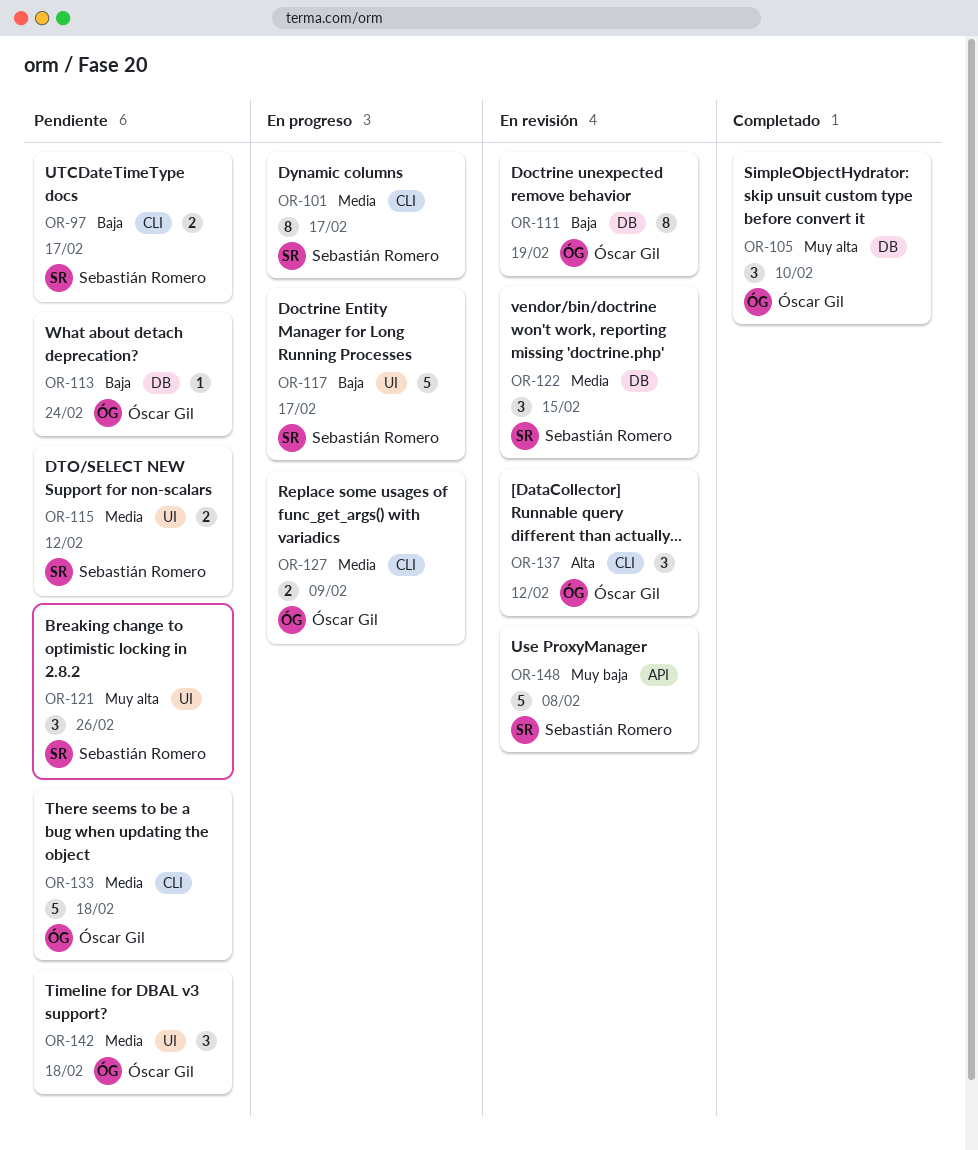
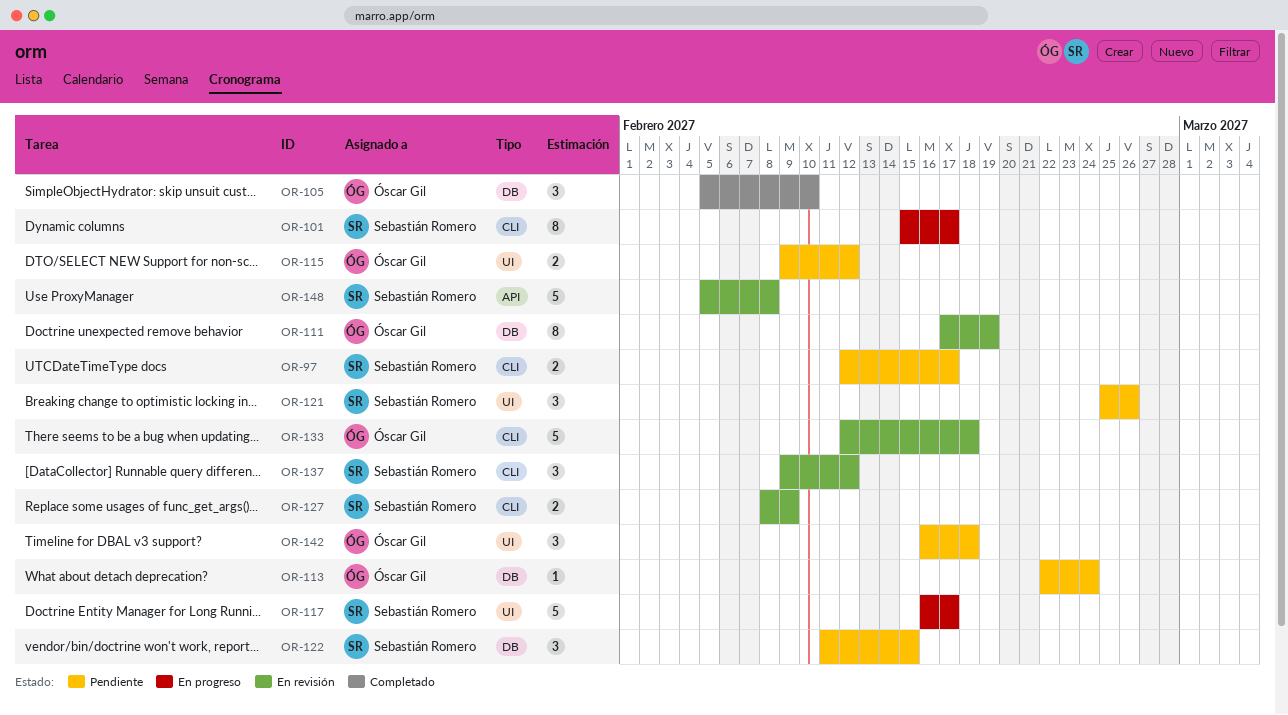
OR-115, owner: Sebastián Romero -> Óscar Gil
OR-122, status: En revisión -> Pendiente
OR-127, status: En progreso -> En revisión
OR-127, owner: Óscar Gil -> Sebastián Romero
OR-133, status: Pendiente -> En revisión
OR-137, owner: Óscar Gil -> Sebastián Romero

